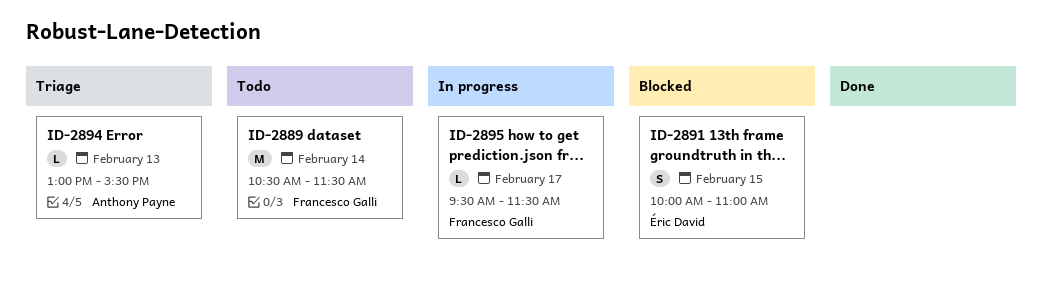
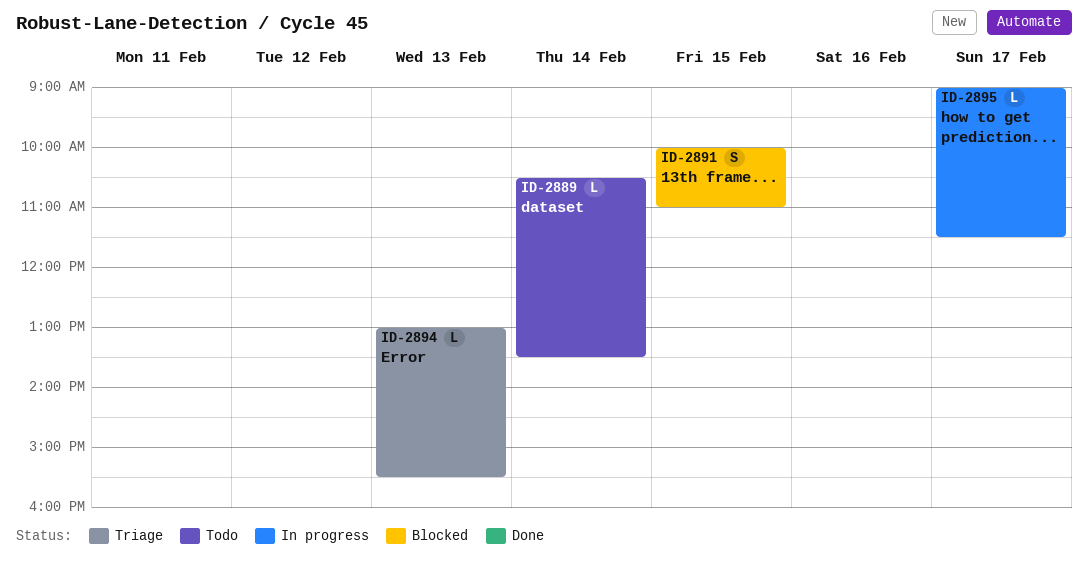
ID-2889, estimate: M -> L
ID-2889, ends: 11:30 -> 13:30
ID-2895, begins: 09:30 -> 09:00

